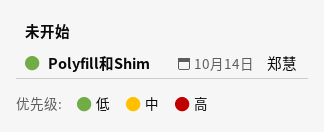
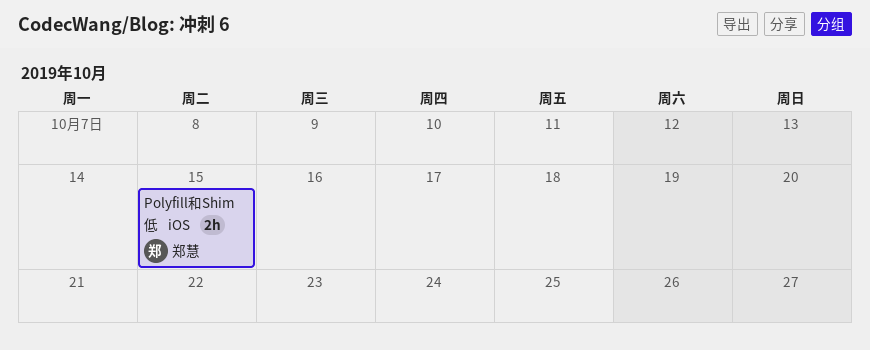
Polyfill和Shim, due: Oct 14 -> Oct 15

